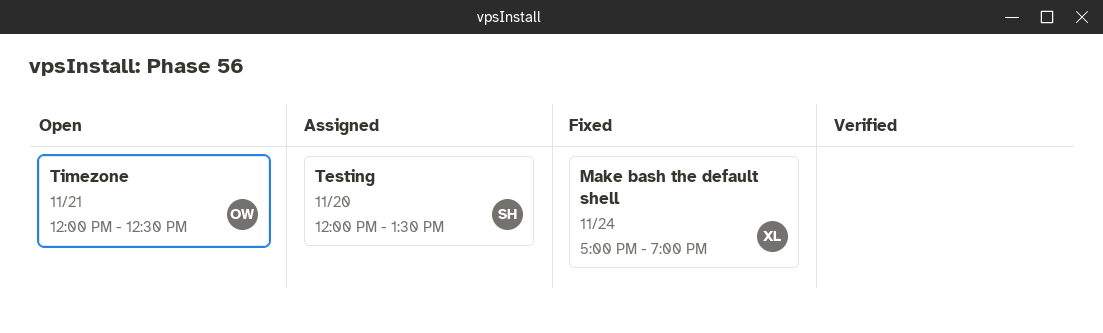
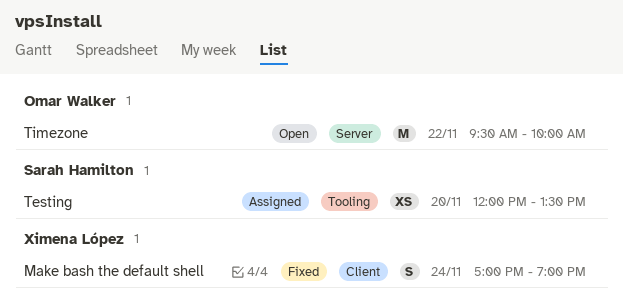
Timezone, day: Nov 21 -> Nov 22
Timezone, begins: 12:00 -> 09:30
Timezone, ends: 12:30 -> 10:00

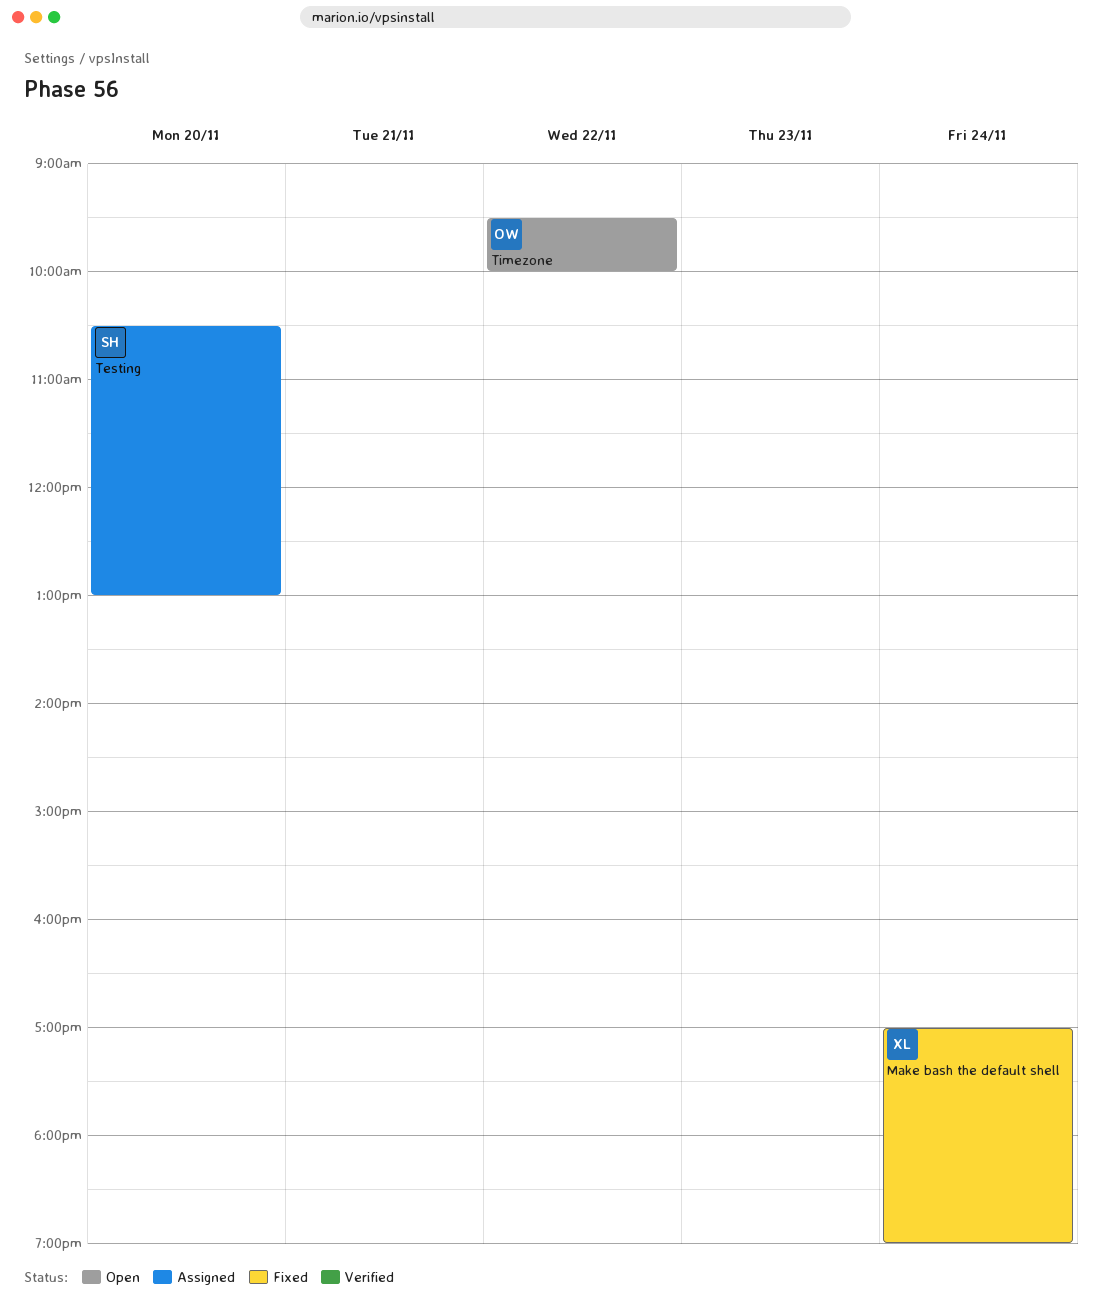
Testing, begins: 12:00 -> 10:30
Testing, ends: 13:30 -> 13:00

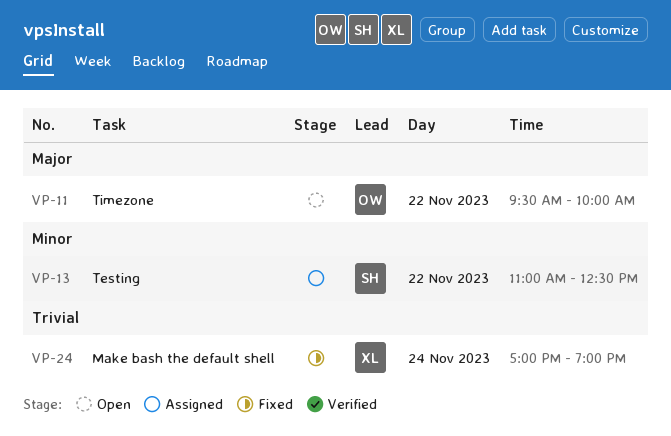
Testing, day: Nov 20 -> Nov 22
Testing, begins: 10:30 -> 11:00
Testing, ends: 13:00 -> 12:30

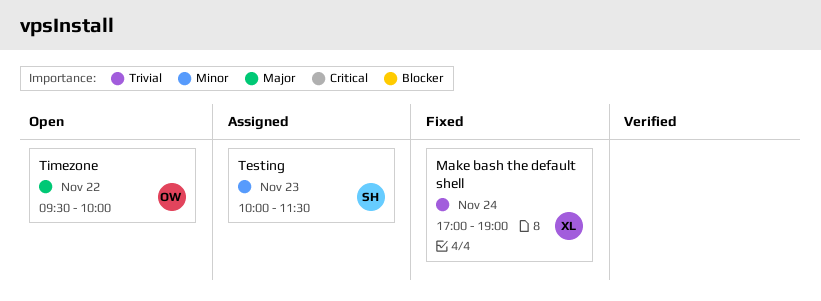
Testing, day: Nov 22 -> Nov 23
Testing, begins: 11:00 -> 10:00
Testing, ends: 12:30 -> 11:30

